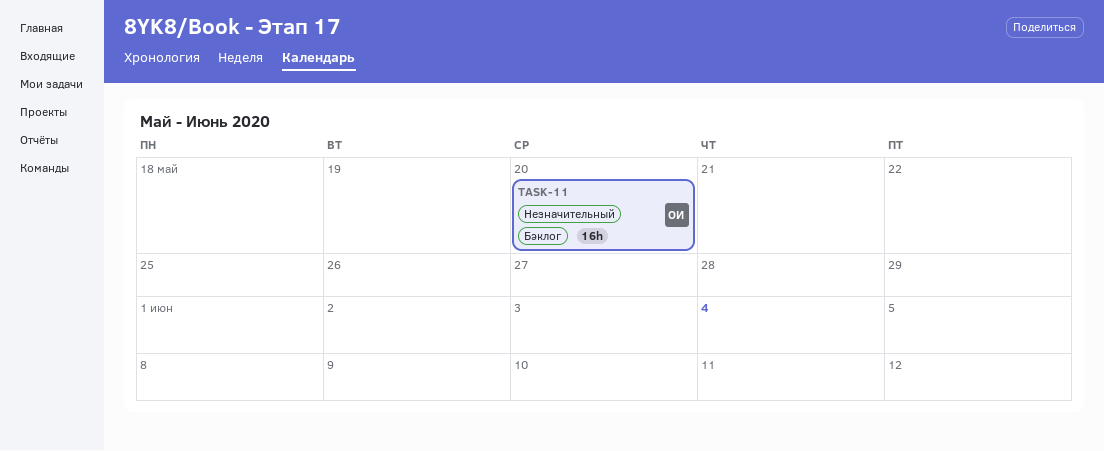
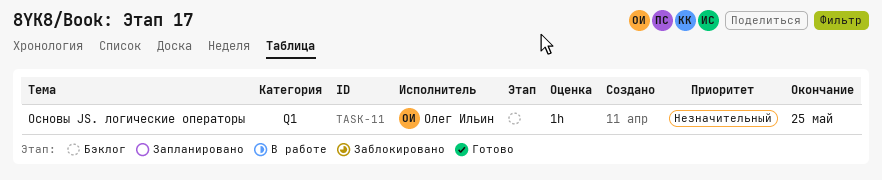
TASK-11, estimate: 16h -> 1h
TASK-11, due: May 20 -> May 25

